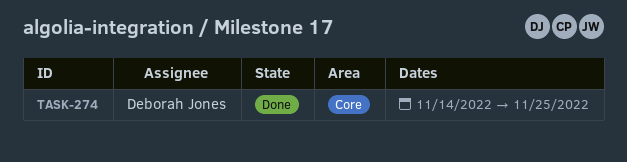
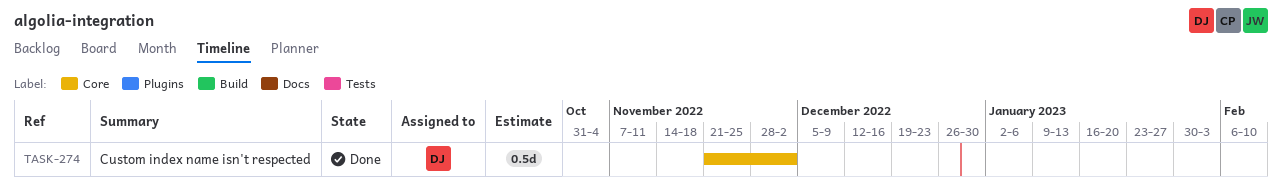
TASK-274, start: Nov 14 -> Nov 21
TASK-274, due: Nov 25 -> Dec 2

